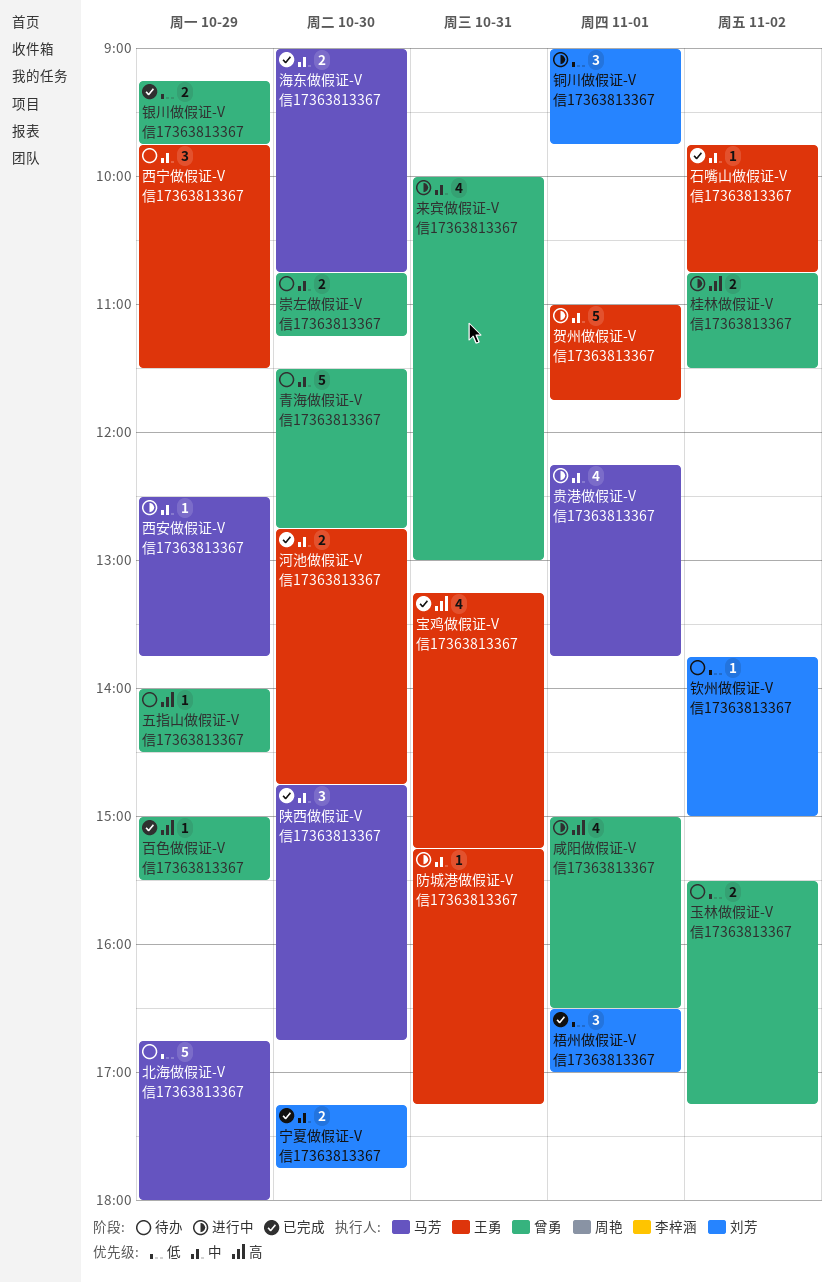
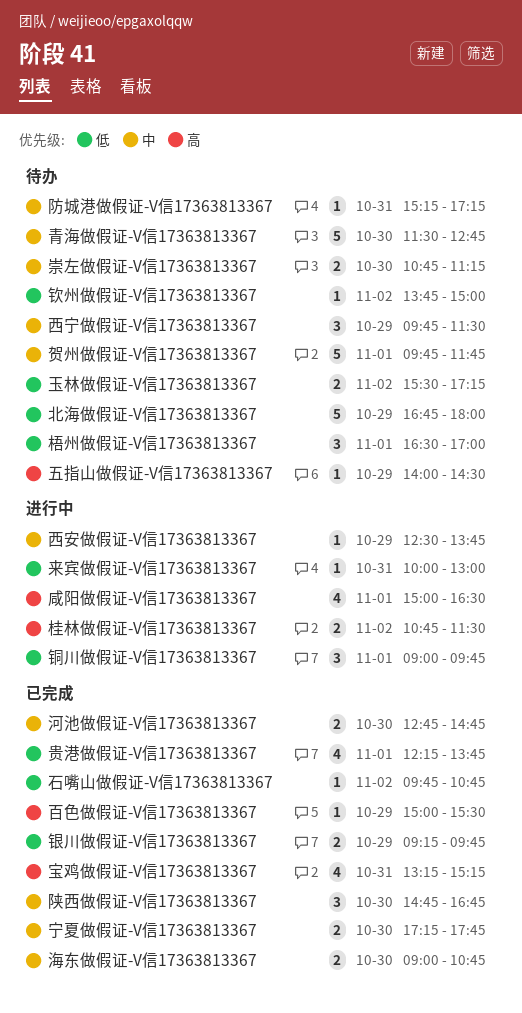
来宾做假证-V信17363813367, priority: 中 -> 低
来宾做假证-V信17363813367, estimate: 4 -> 1
梧州做假证-V信17363813367, status: 已完成 -> 待办
石嘴山做假证-V信17363813367, priority: 中 -> 低
贵港做假证-V信17363813367, status: 进行中 -> 已完成
贵港做假证-V信17363813367, priority: 中 -> 低
贺州做假证-V信17363813367, status: 进行中 -> 待办
贺州做假证-V信17363813367, begins: 11:00 -> 09:45
防城港做假证-V信17363813367, status: 进行中 -> 待办

